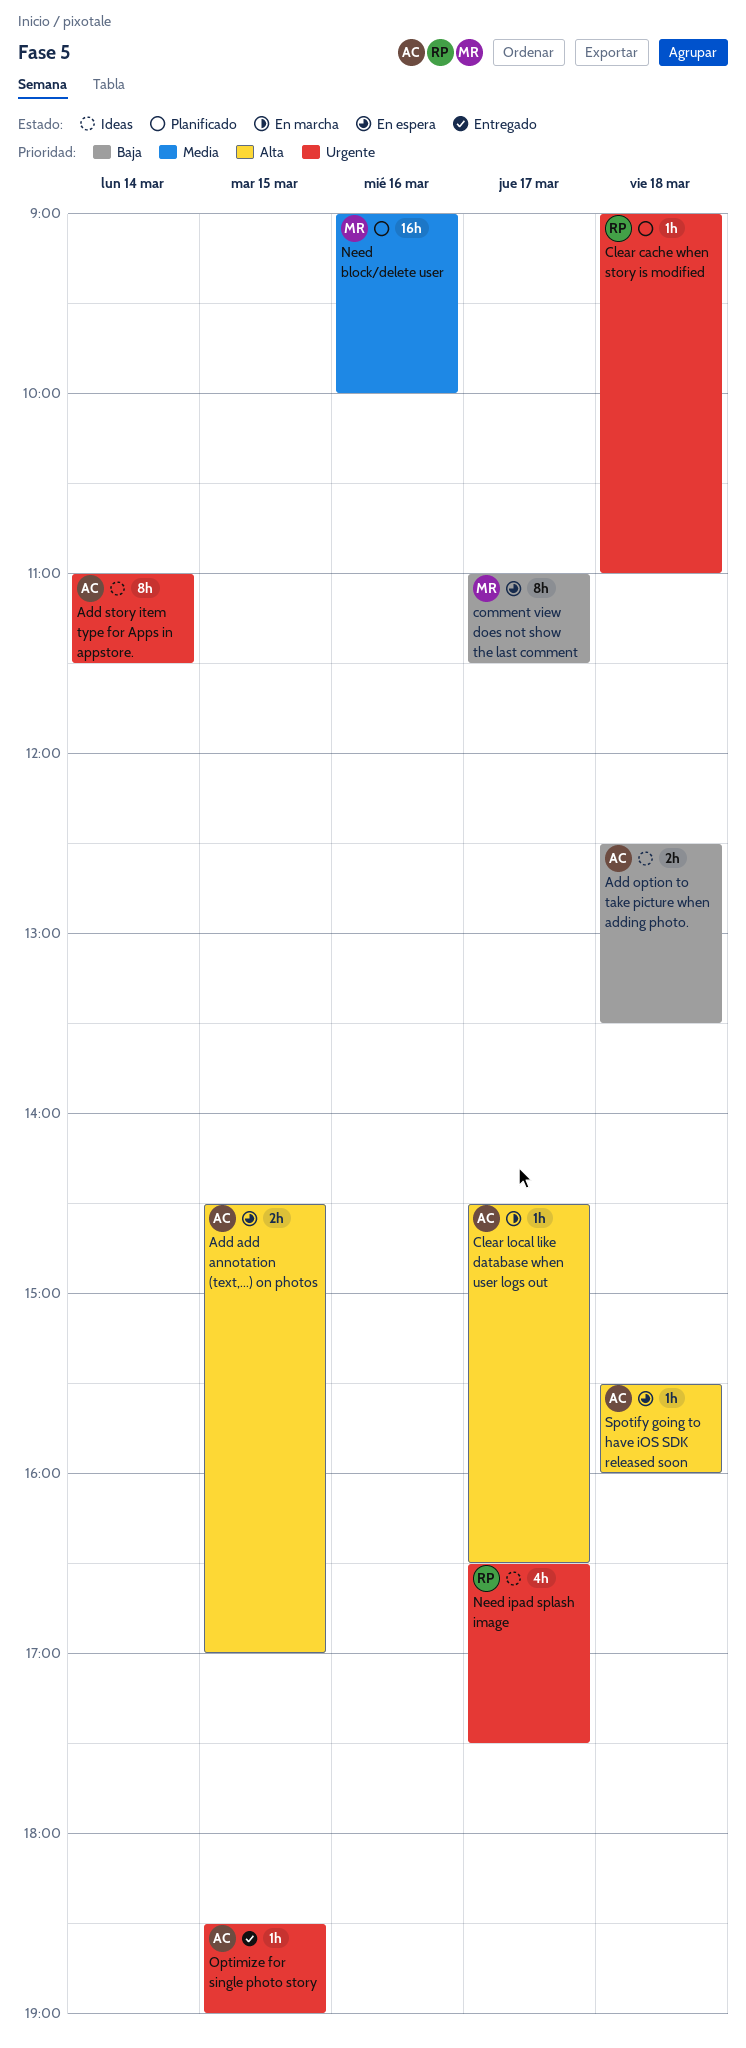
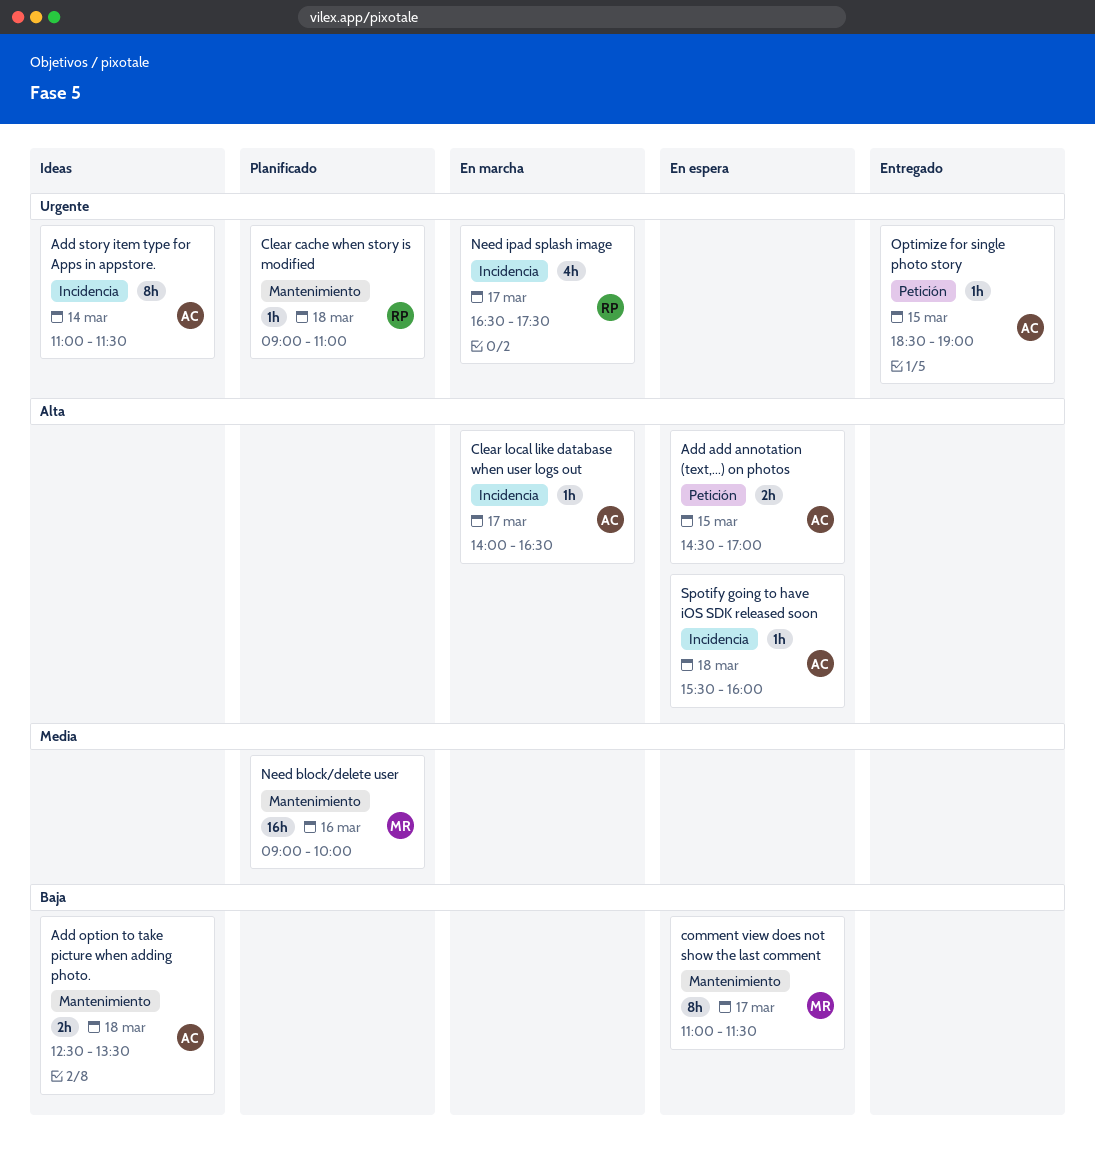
Clear local like database when user logs out, begins: 14:30 -> 14:00
Need ipad splash image, status: Ideas -> En marcha

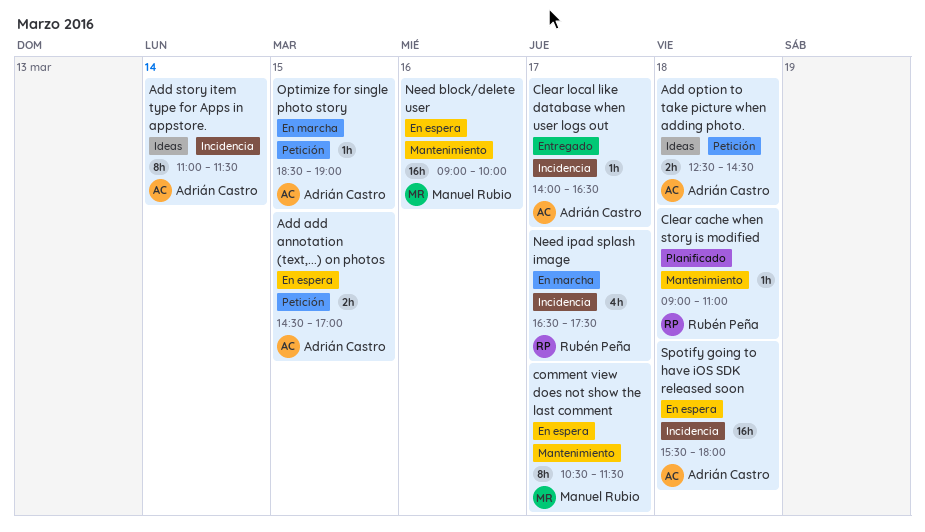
Add option to take picture when adding photo., label: Mantenimiento -> Petición
Add option to take picture when adding photo., ends: 13:30 -> 14:30
Clear local like database when user logs out, status: En marcha -> Entregado
comment view does not show the last comment, begins: 11:00 -> 10:30
Need block/delete user, status: Planificado -> En espera
Optimize for single photo story, status: Entregado -> En marcha
Spotify going to have iOS SDK released soon, estimate: 1h -> 16h
Spotify going to have iOS SDK released soon, ends: 16:00 -> 18:00

